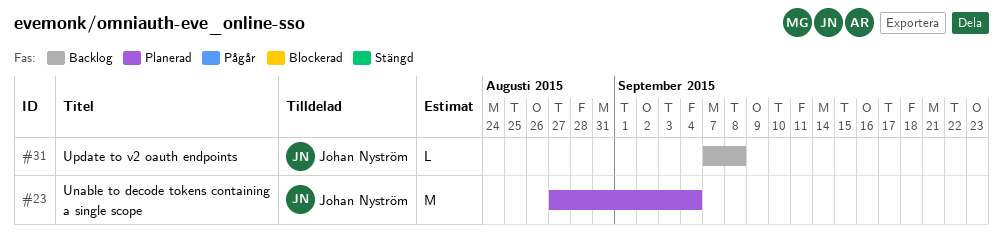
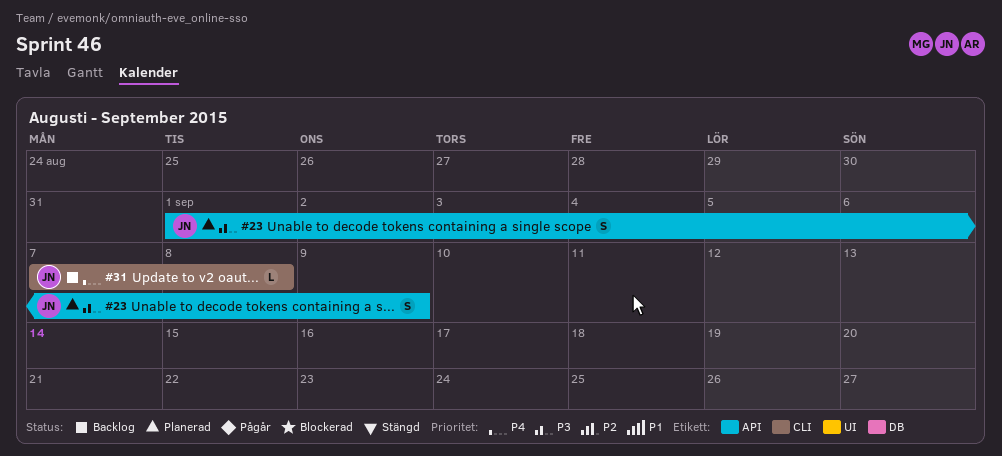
#23, estimate: M -> S
#23, start: Aug 27 -> Sep 1
#23, due: Sep 4 -> Sep 9

